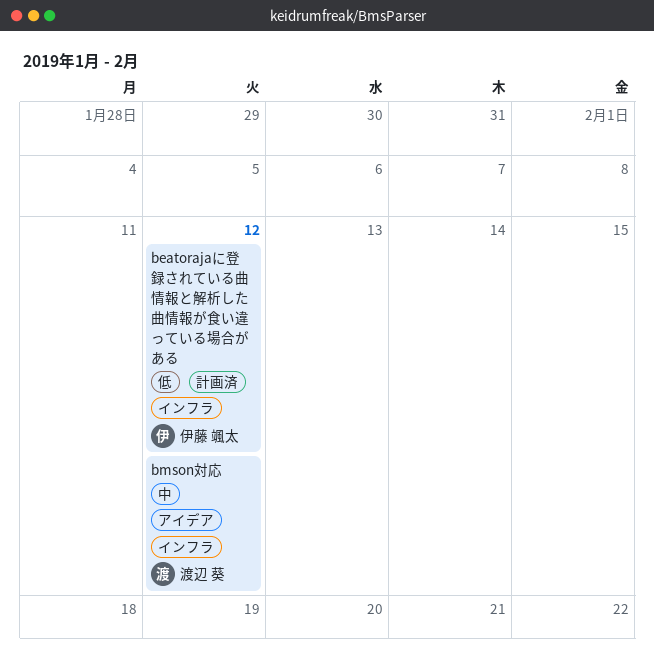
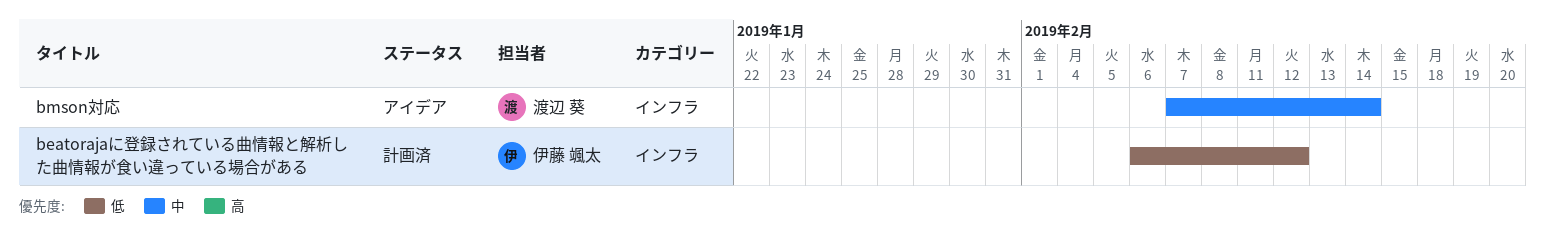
bmson対応, due: Feb 12 -> Feb 14

